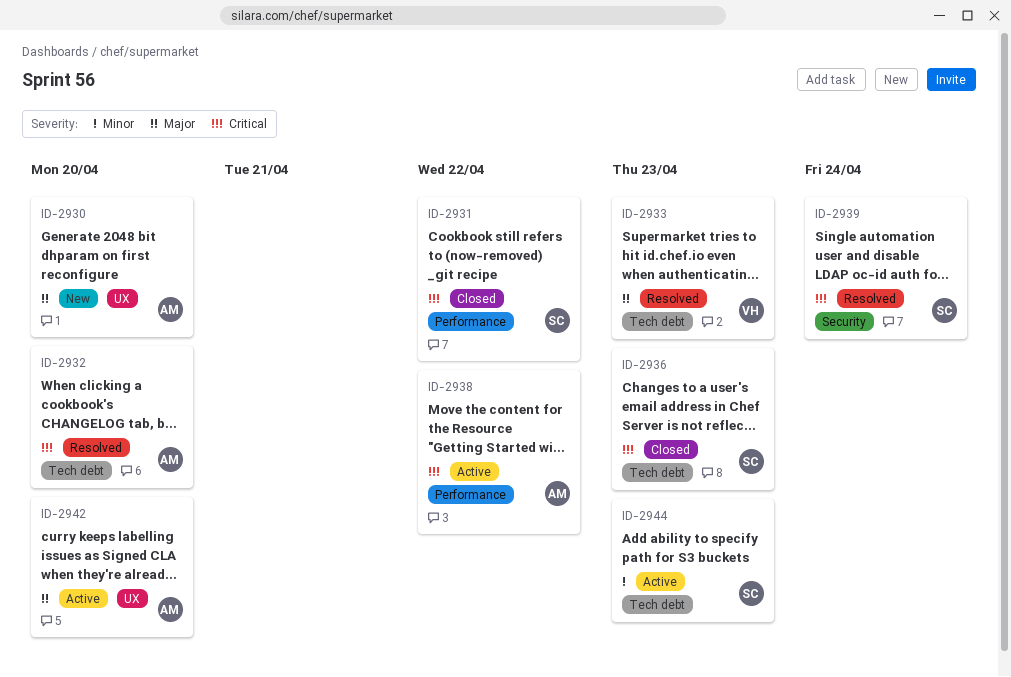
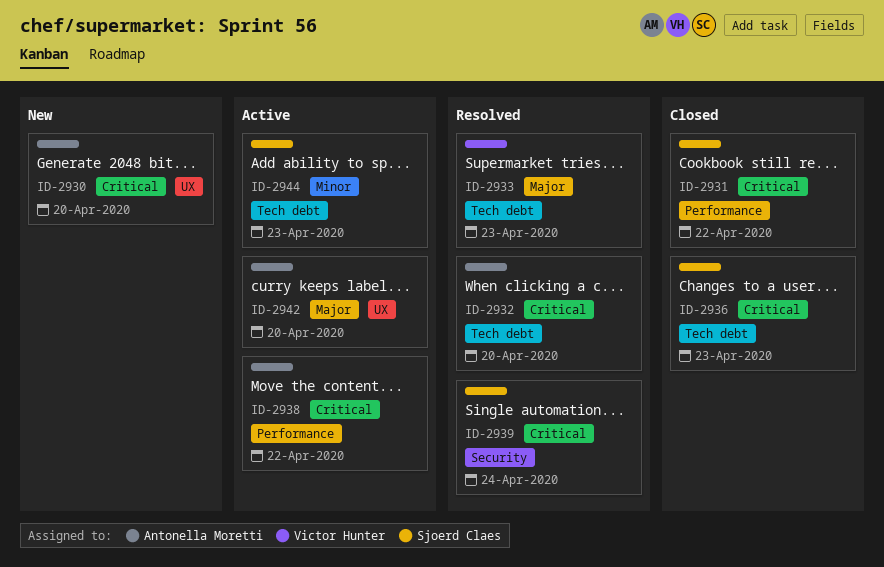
ID-2930, priority: Major -> Critical

